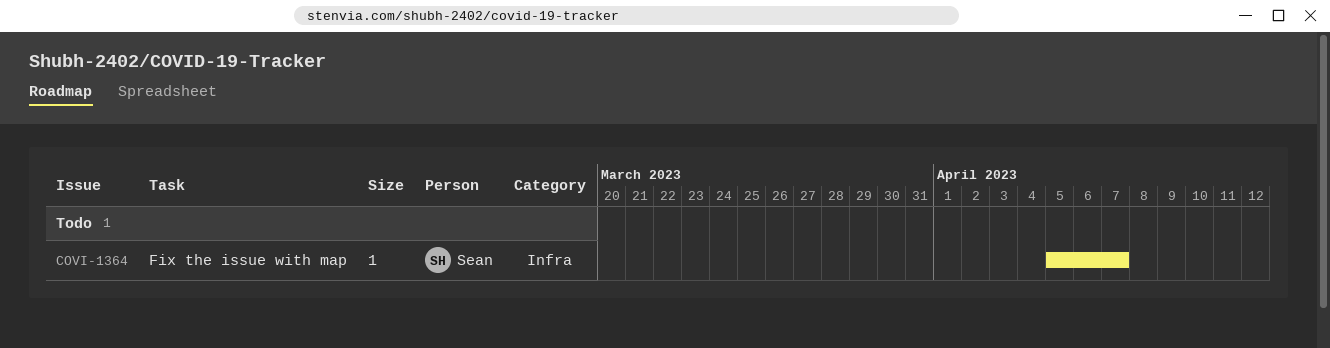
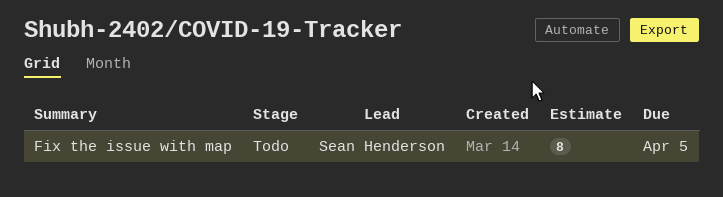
Fix the issue with map, estimate: 1 -> 8
Fix the issue with map, due: Apr 7 -> Apr 5

